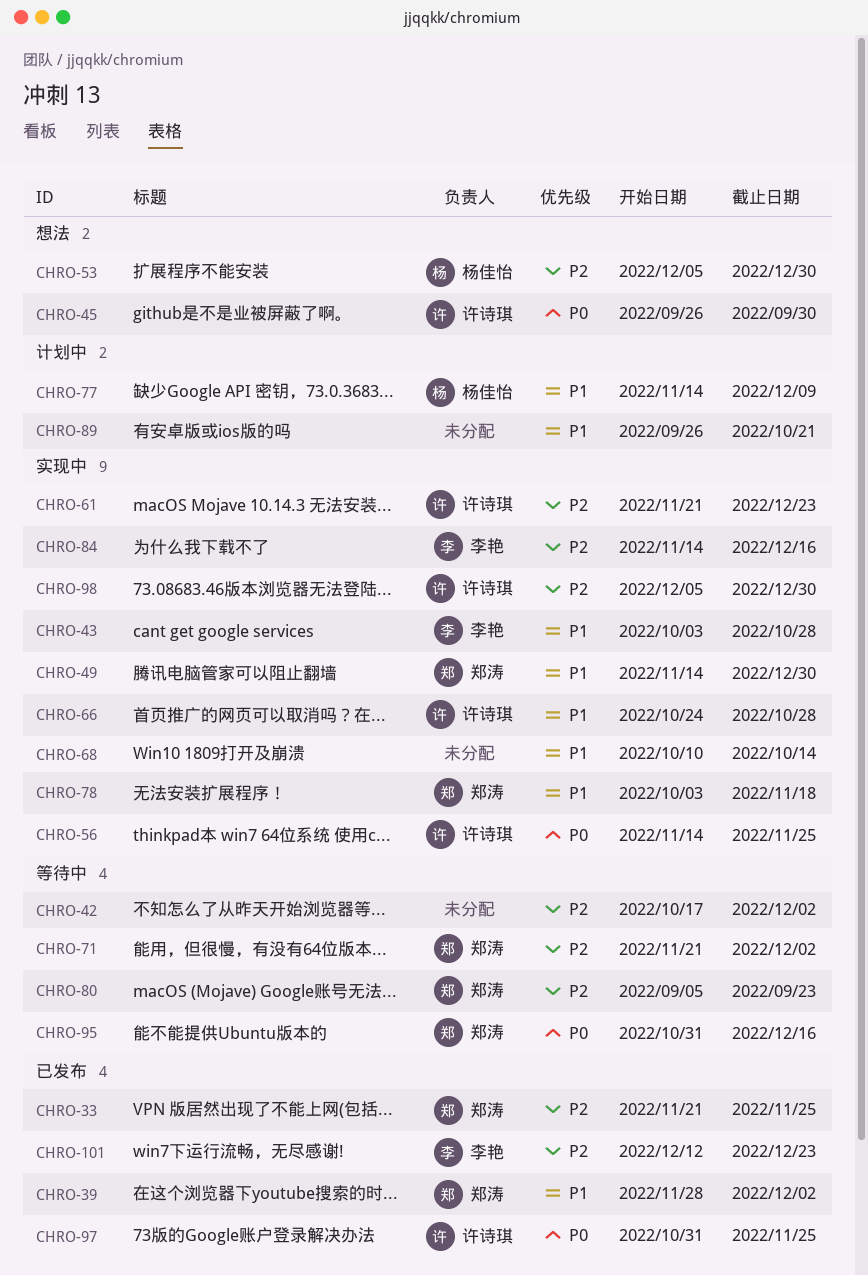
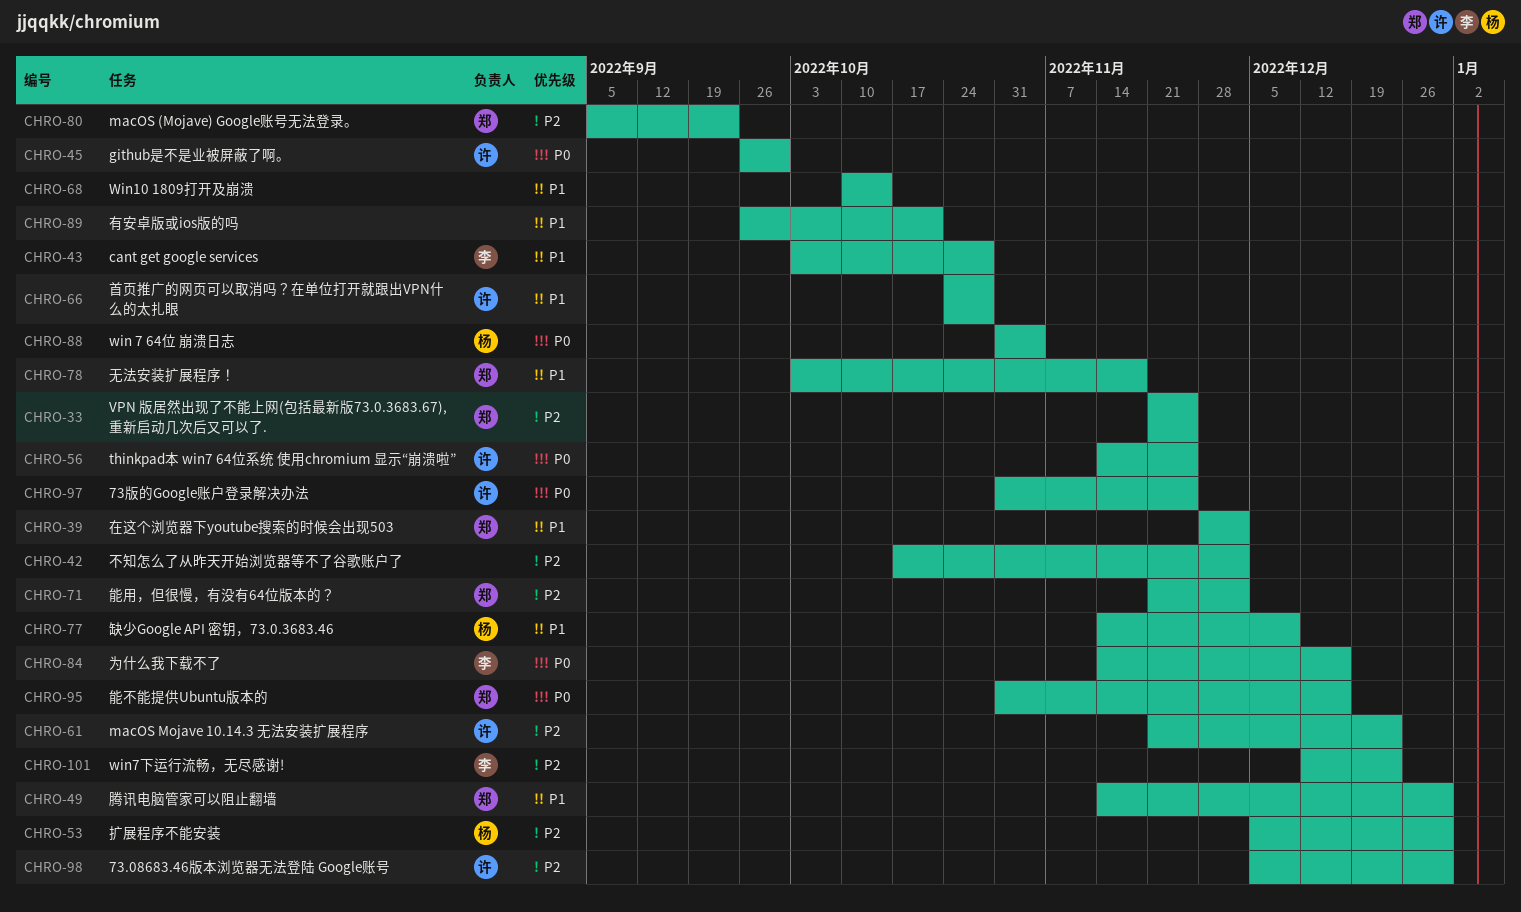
CHRO-84, priority: P2 -> P0
CHRO-88: none -> present

